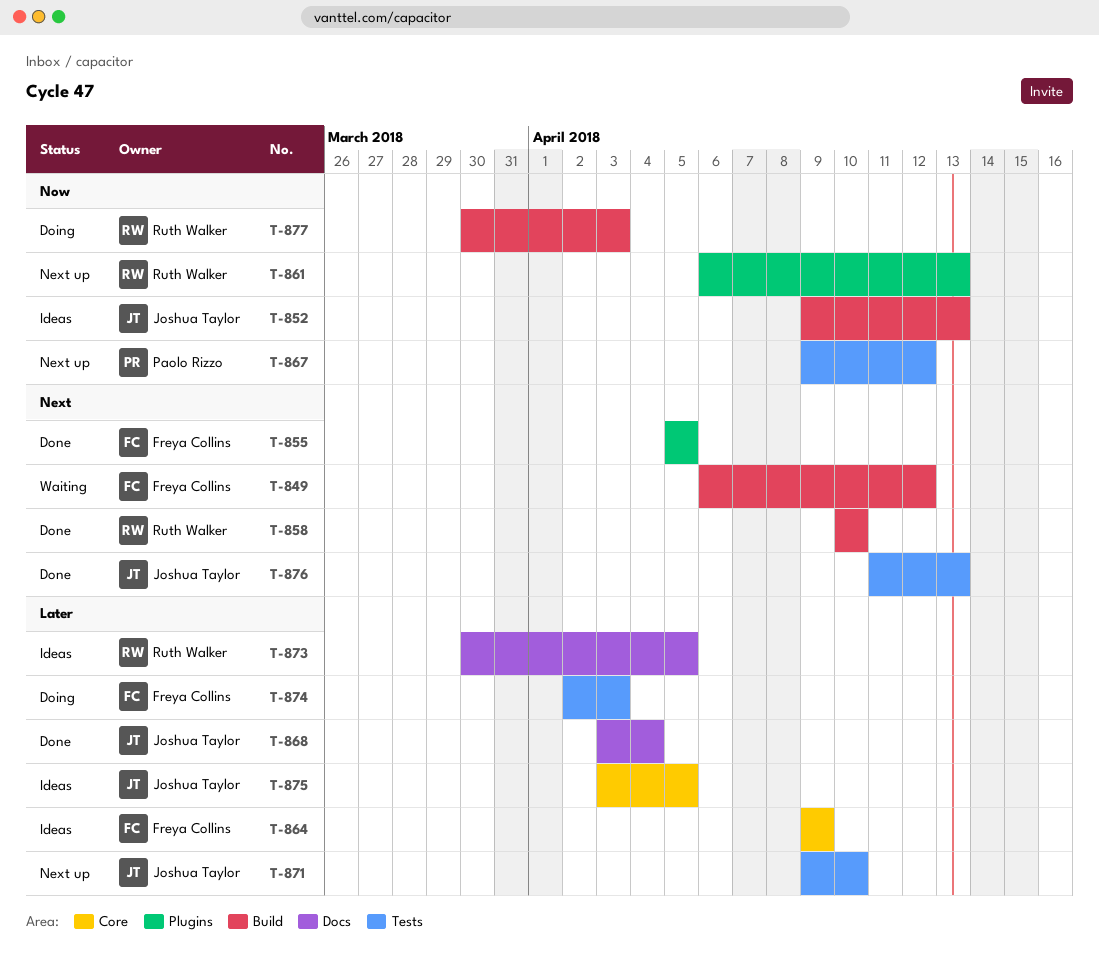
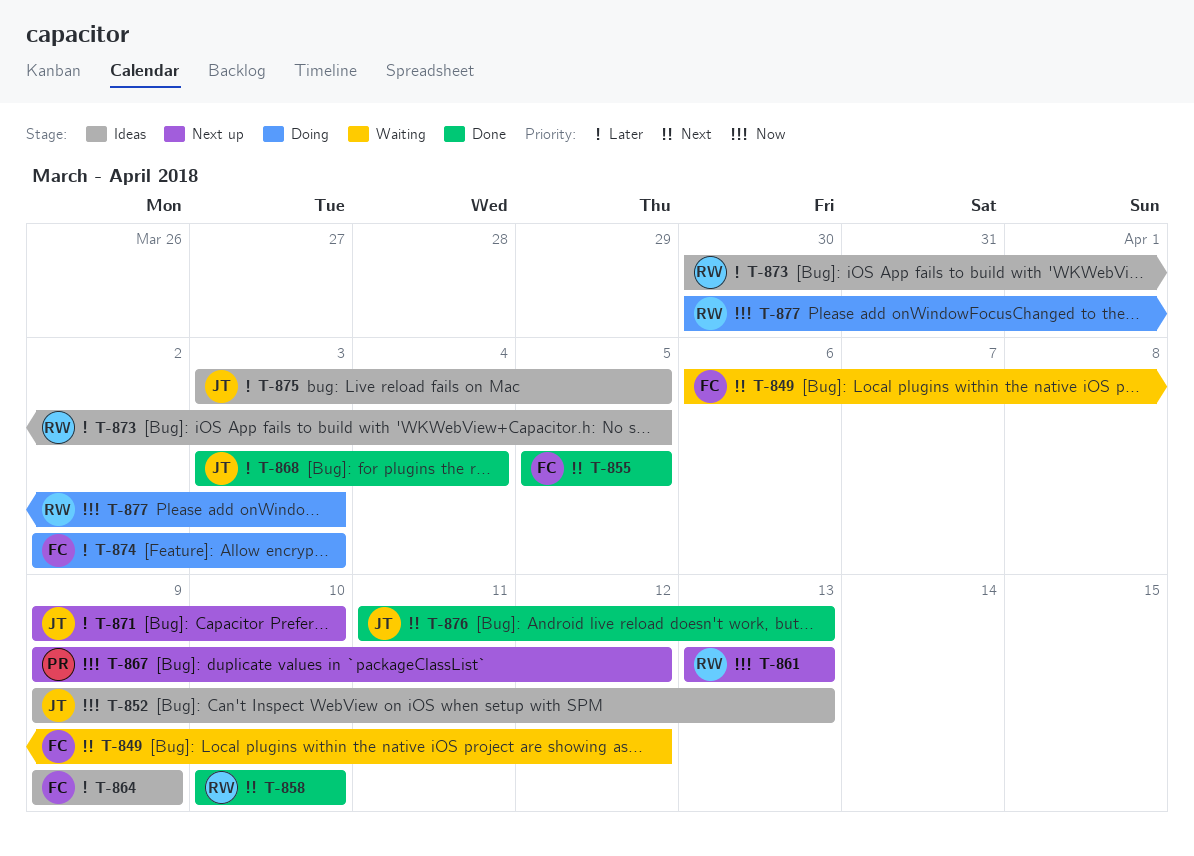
T-861, start: Apr 6 -> Apr 13

